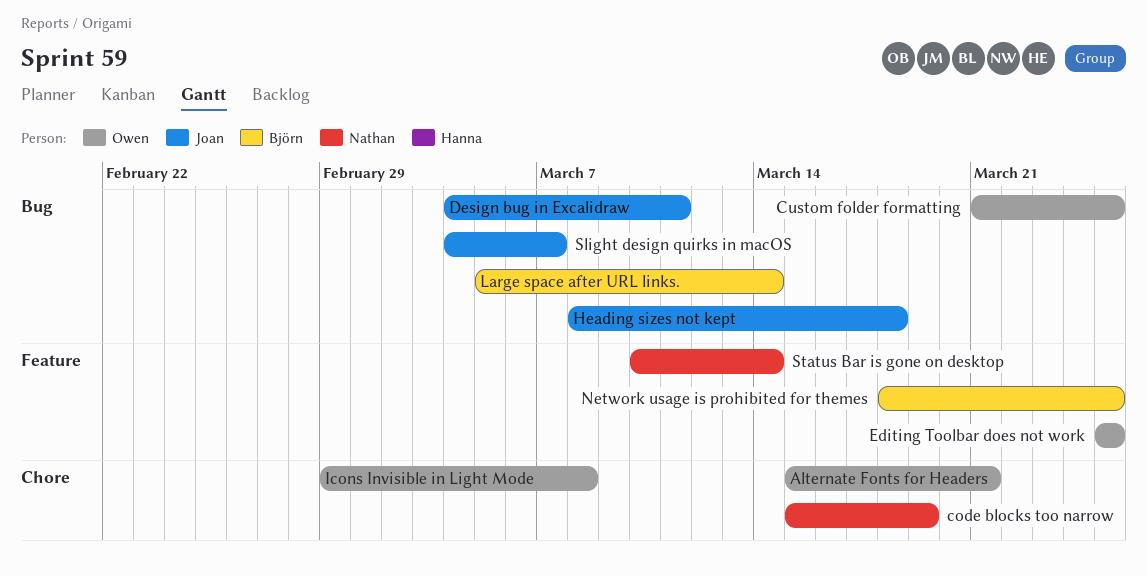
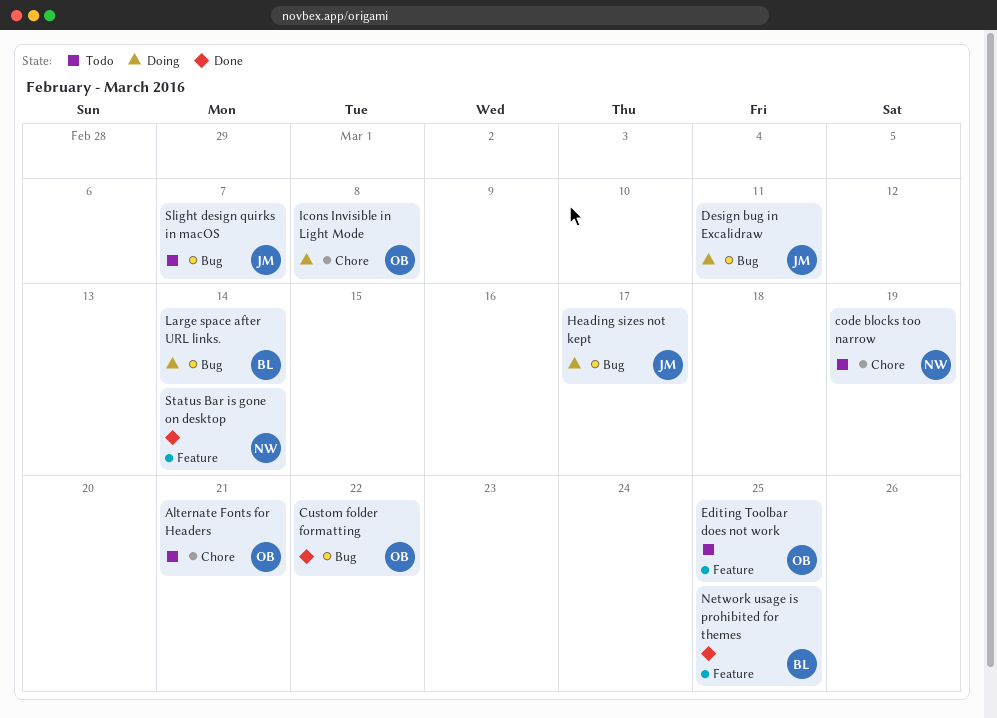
Custom folder formatting, due: Mar 25 -> Mar 22
Heading sizes not kept, due: Mar 18 -> Mar 17

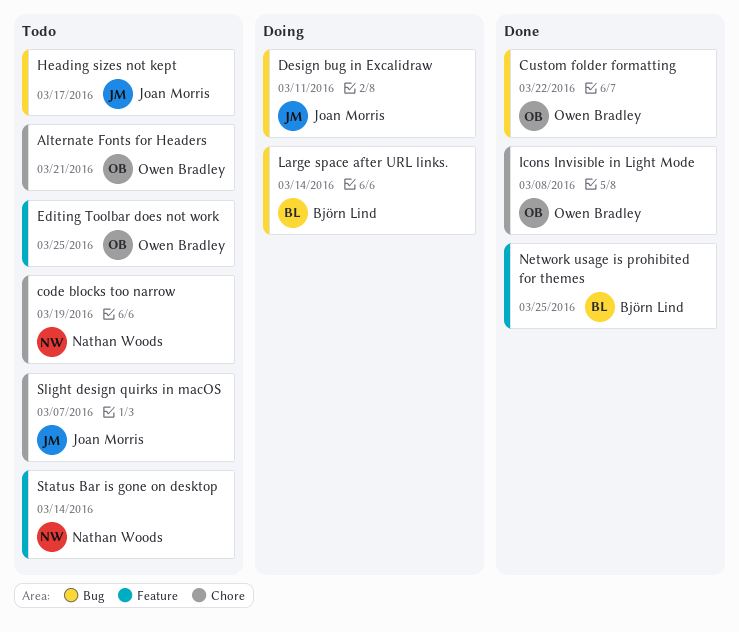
Heading sizes not kept, status: Doing -> Todo
Icons Invisible in Light Mode, status: Doing -> Done
Slight design quirks in macOS, label: Bug -> Chore
Status Bar is gone on desktop, status: Done -> Todo

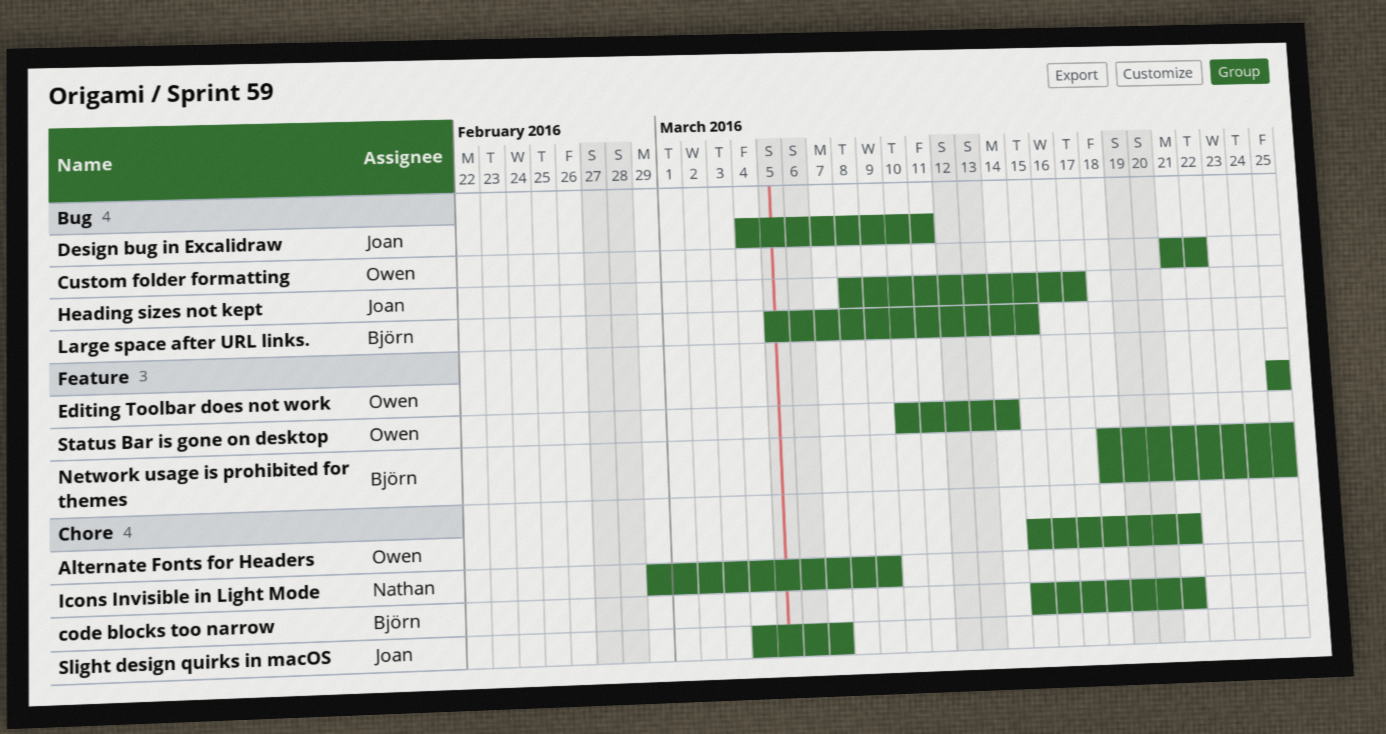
code blocks too narrow, owner: Nathan Woods -> Björn Lind
code blocks too narrow, due: Mar 19 -> Mar 21
Icons Invisible in Light Mode, owner: Owen Bradley -> Nathan Woods
Icons Invisible in Light Mode, due: Mar 8 -> Mar 9
Large space after URL links., due: Mar 14 -> Mar 15
Status Bar is gone on desktop, owner: Nathan Woods -> Owen Bradley

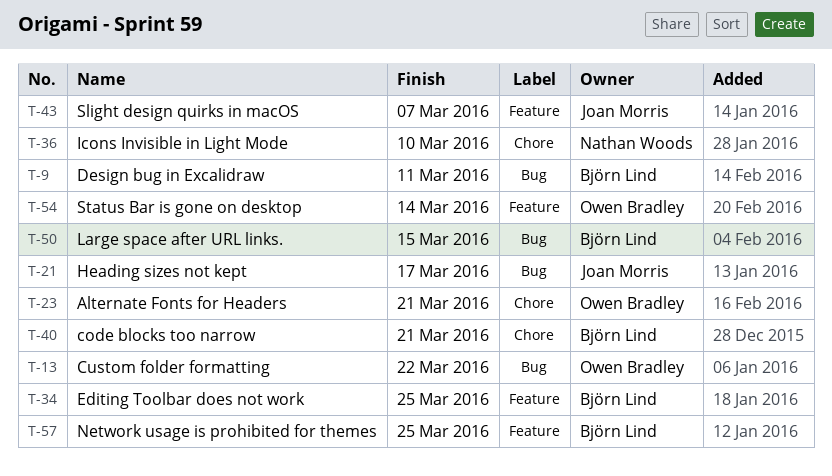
Design bug in Excalidraw, owner: Joan Morris -> Björn Lind
Editing Toolbar does not work, owner: Owen Bradley -> Björn Lind
Icons Invisible in Light Mode, due: Mar 9 -> Mar 10
Slight design quirks in macOS, label: Chore -> Feature

